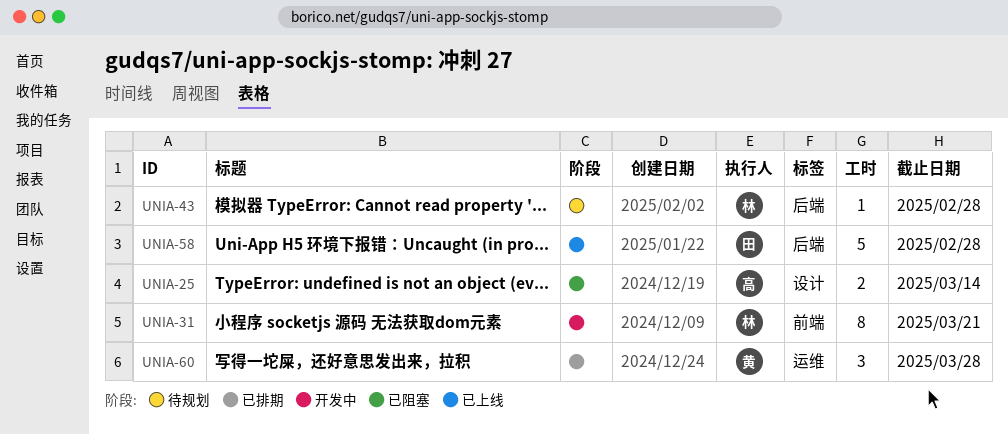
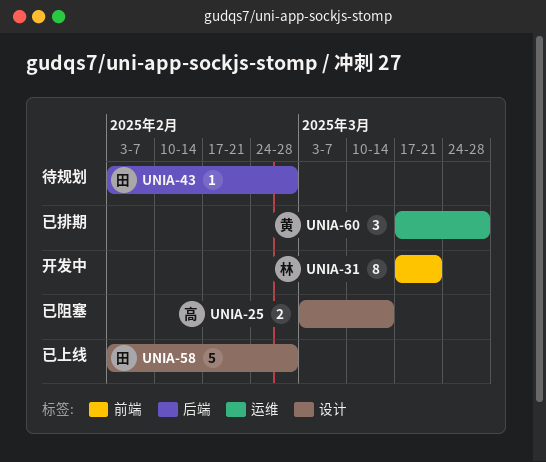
UNIA-43, owner: 林 -> 田
UNIA-58, label: 后端 -> 设计

